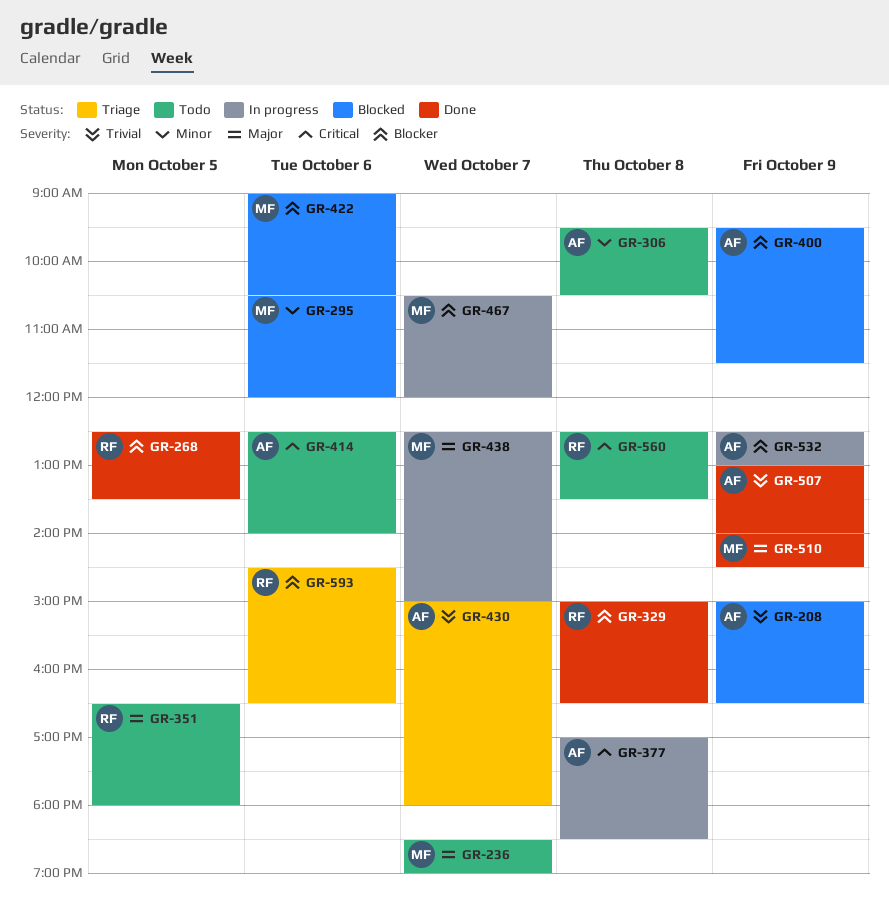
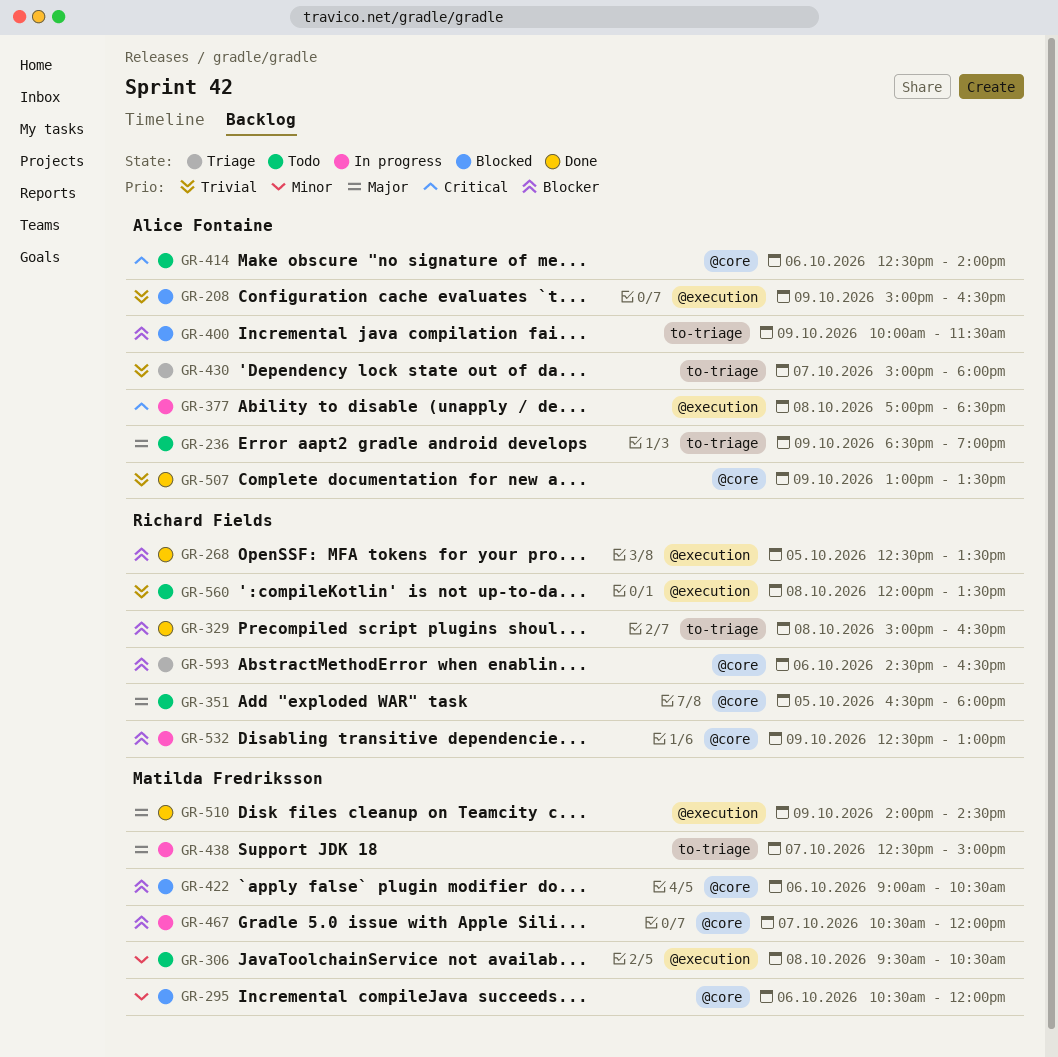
GR-236, owner: Matilda Fredriksson -> Alice Fontaine
GR-236, day: Oct 7 -> Oct 9
GR-306, owner: Alice Fontaine -> Matilda Fredriksson
GR-400, begins: 09:30 -> 10:00
GR-507, ends: 14:00 -> 13:30
GR-532, owner: Alice Fontaine -> Richard Fields
GR-560, priority: Critical -> Trivial
GR-560, begins: 12:30 -> 12:00

